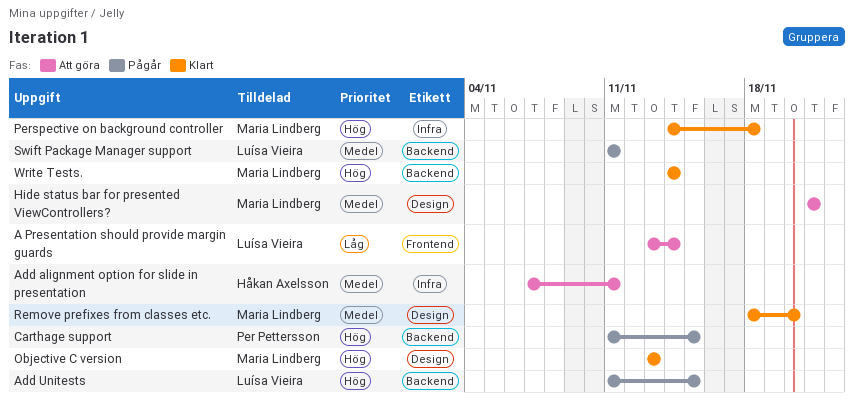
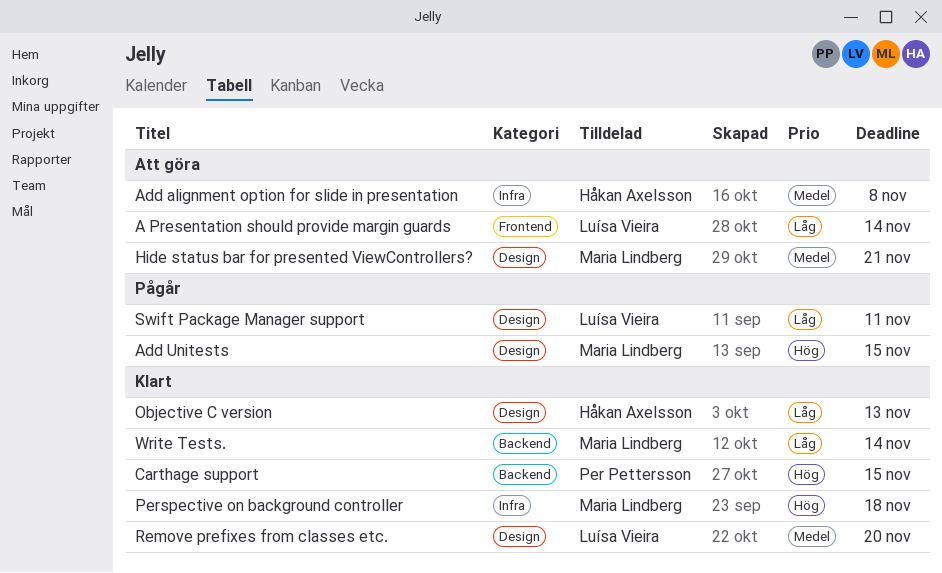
Add alignment option for slide in presentation, due: Nov 11 -> Nov 8
Add Unitests, owner: Luísa Vieira -> Maria Lindberg
Add Unitests, label: Backend -> Design
Carthage support, status: Pågår -> Klart
Objective C version, owner: Maria Lindberg -> Håkan Axelsson
Objective C version, priority: Hög -> Låg
Remove prefixes from classes etc., owner: Maria Lindberg -> Luísa Vieira
Swift Package Manager support, priority: Medel -> Låg
Swift Package Manager support, label: Backend -> Design
Write Tests., priority: Hög -> Låg

